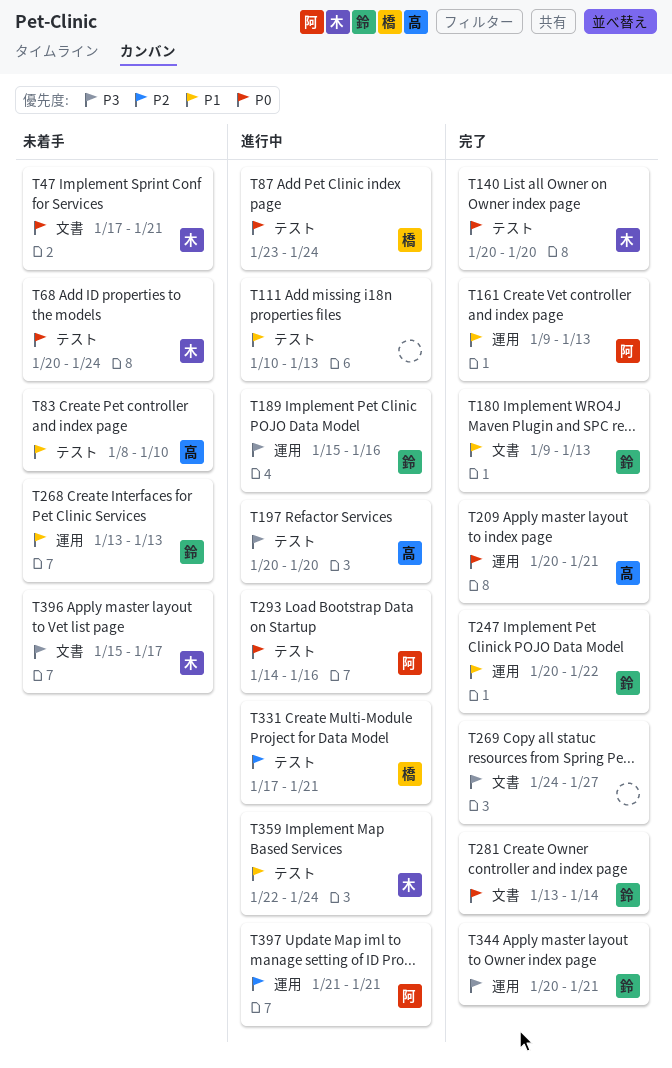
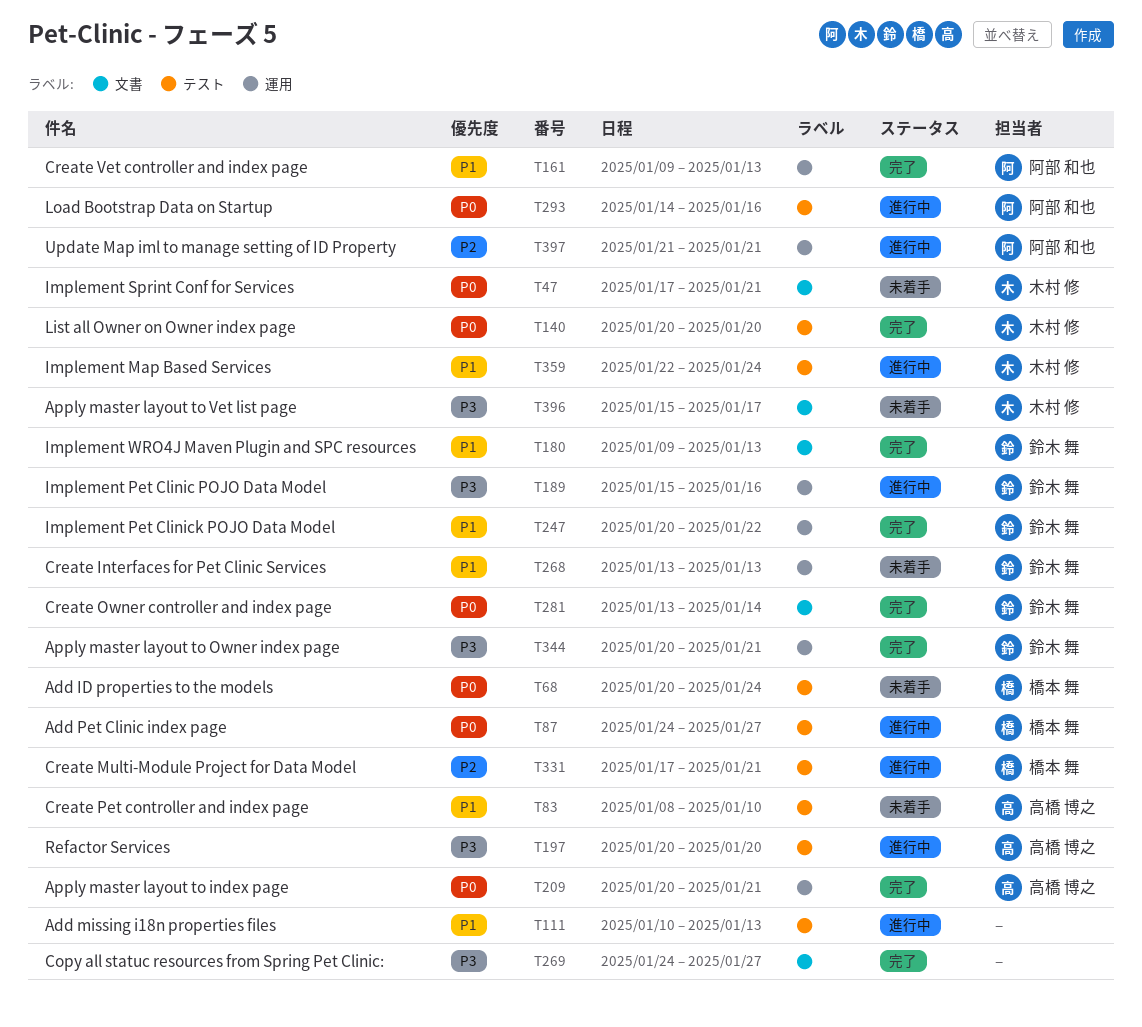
T68, owner: 木村 修 -> 橋本 舞
T87, start: Jan 23 -> Jan 24
T87, due: Jan 24 -> Jan 27

